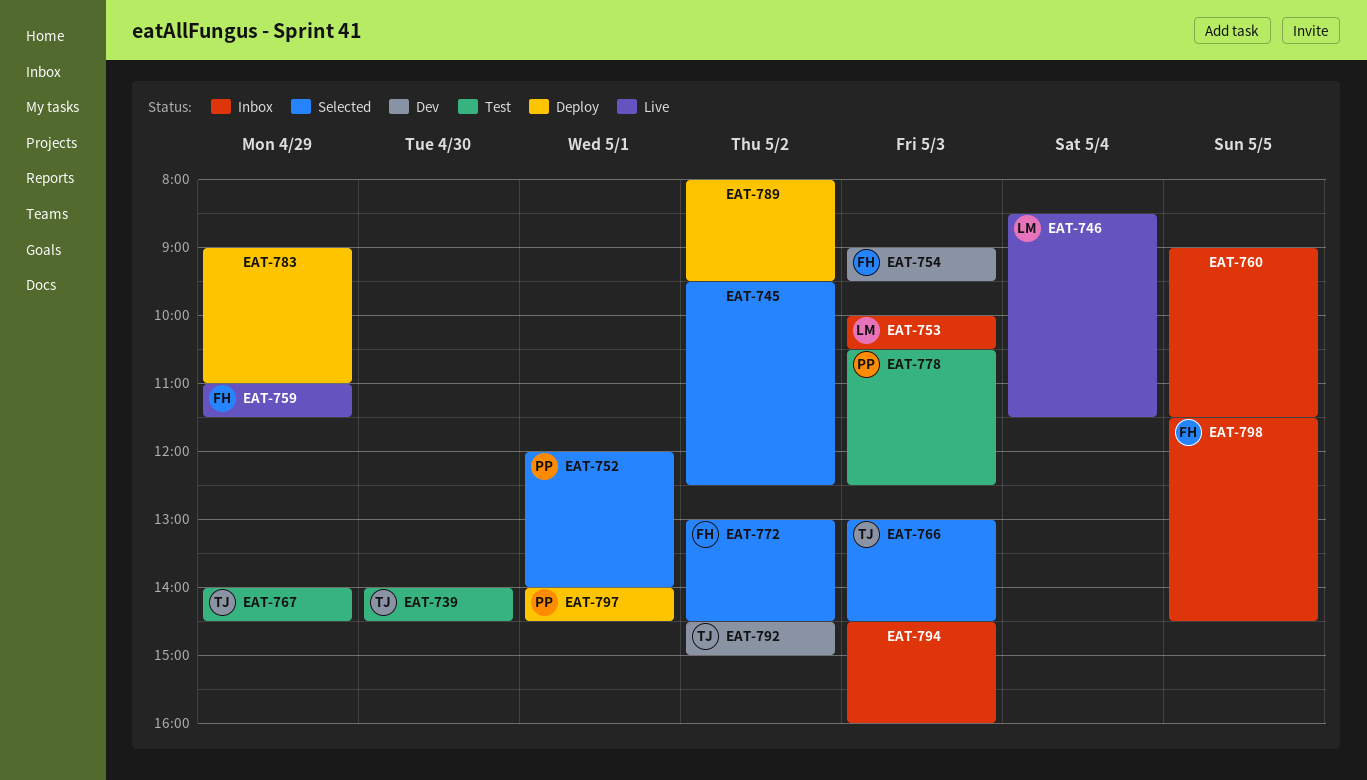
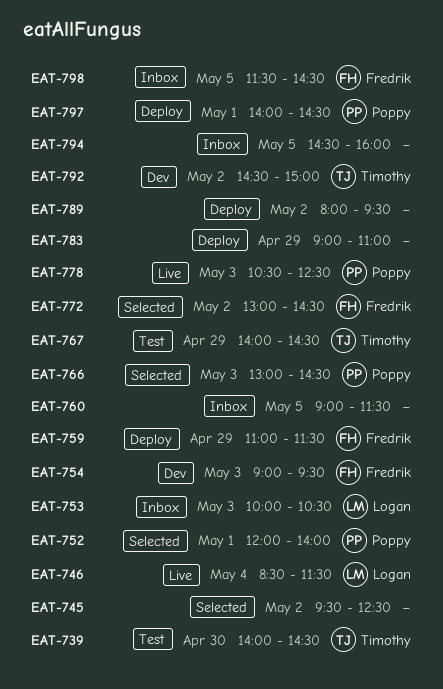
EAT-759, status: Live -> Deploy
EAT-766, owner: Timothy -> Poppy
EAT-778, status: Test -> Live
EAT-794, day: May 3 -> May 5

